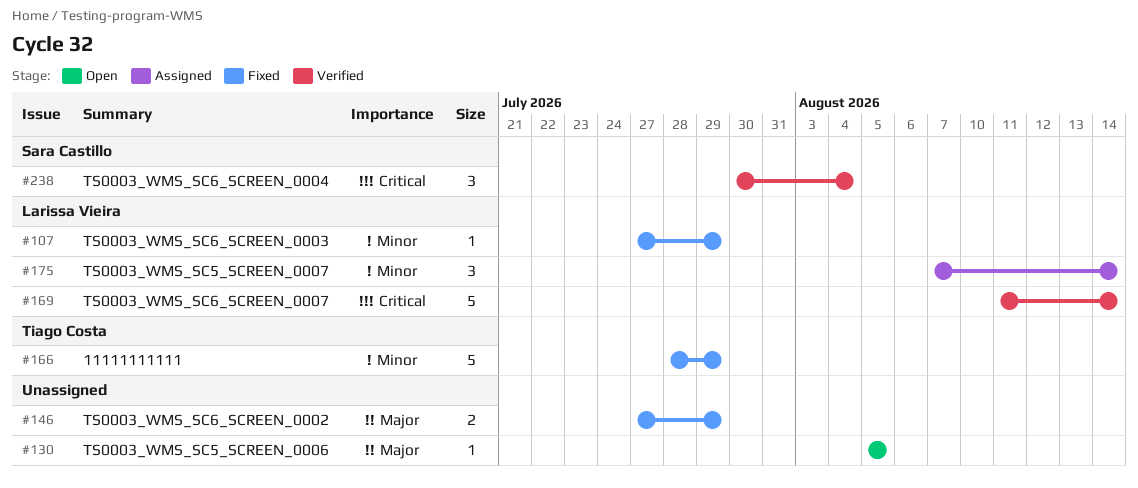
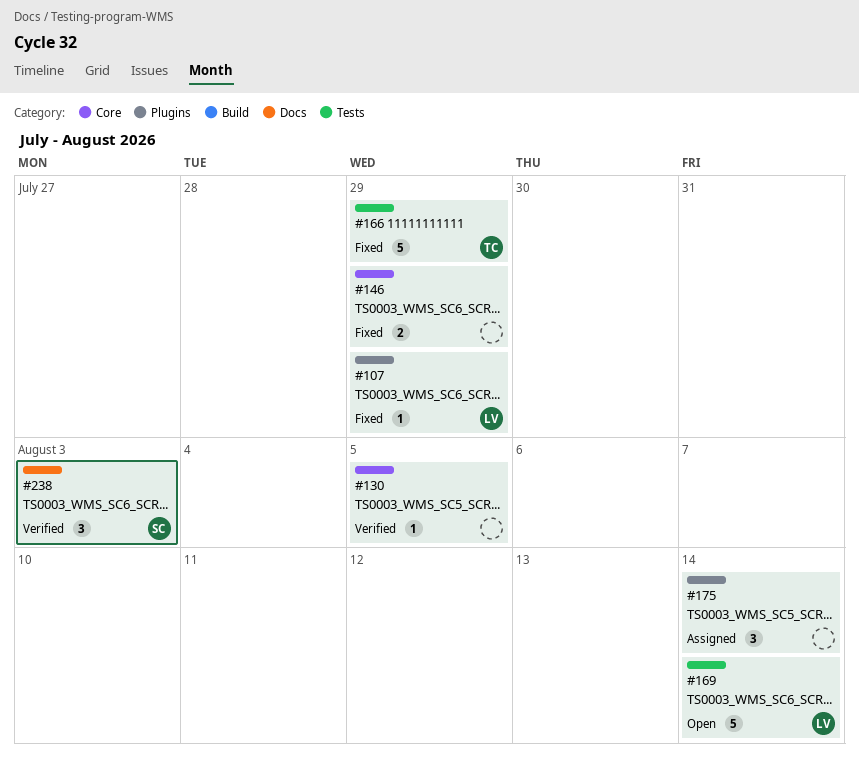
#130, status: Open -> Verified
#169, status: Verified -> Open
#175, owner: Larissa Vieira -> none
#238, due: Aug 4 -> Aug 3

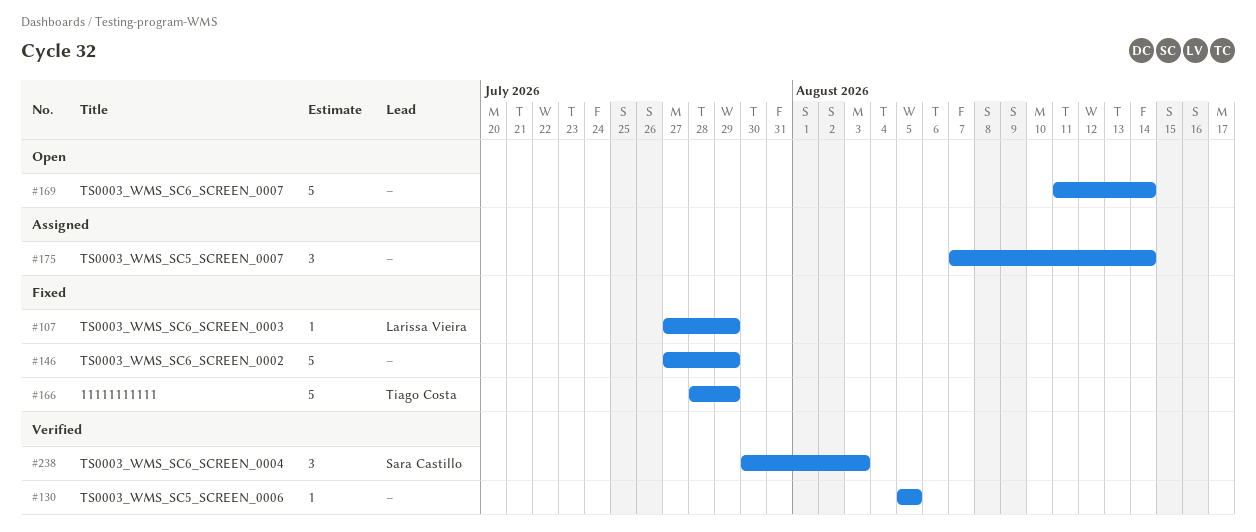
#146, estimate: 2 -> 5
#169, owner: Larissa Vieira -> none

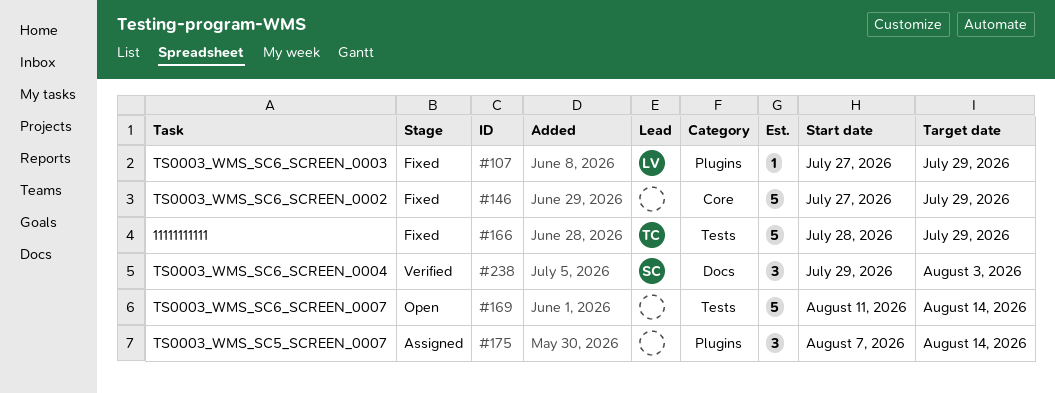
#130: present -> none
#238, start: Jul 30 -> Jul 29

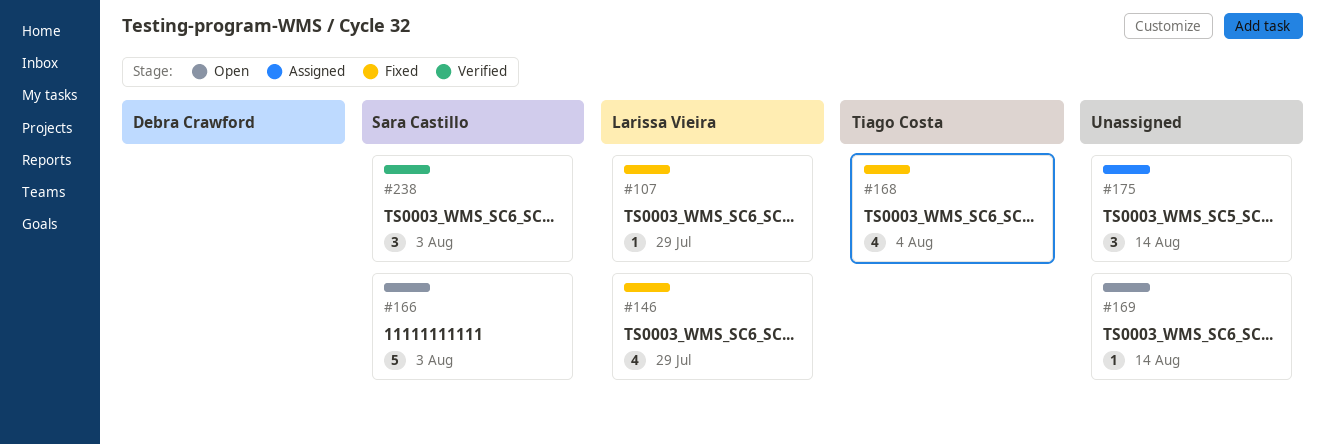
#146, owner: none -> Larissa Vieira
#146, estimate: 5 -> 4
#166, status: Fixed -> Open
#166, owner: Tiago Costa -> Sara Castillo
#166, due: Jul 29 -> Aug 3
#168: none -> present
#169, estimate: 5 -> 1

